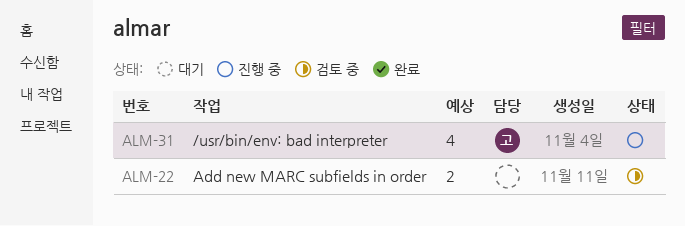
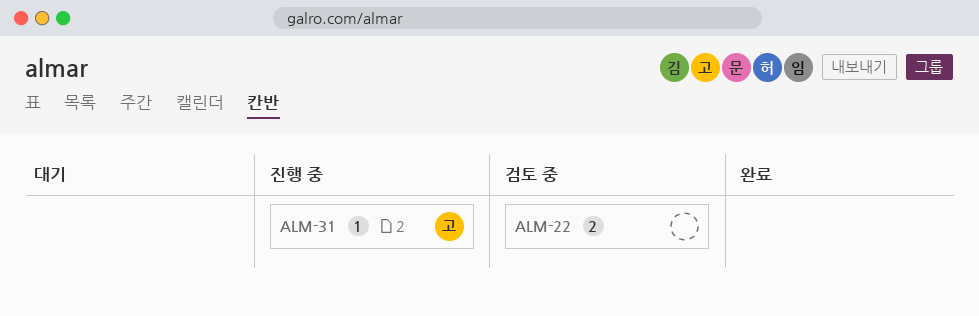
ALM-31, estimate: 4 -> 1

